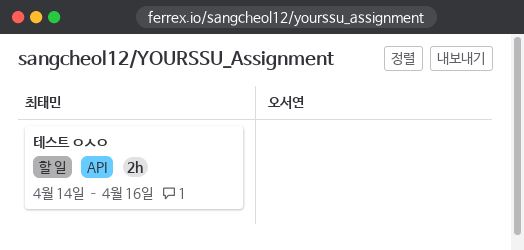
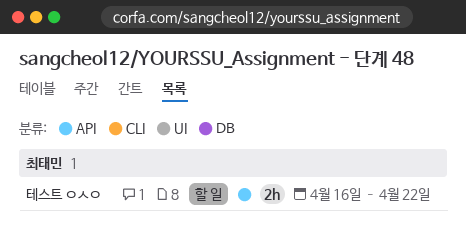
테스트 ㅇㅅㅇ, start: Apr 14 -> Apr 16
테스트 ㅇㅅㅇ, due: Apr 16 -> Apr 22

